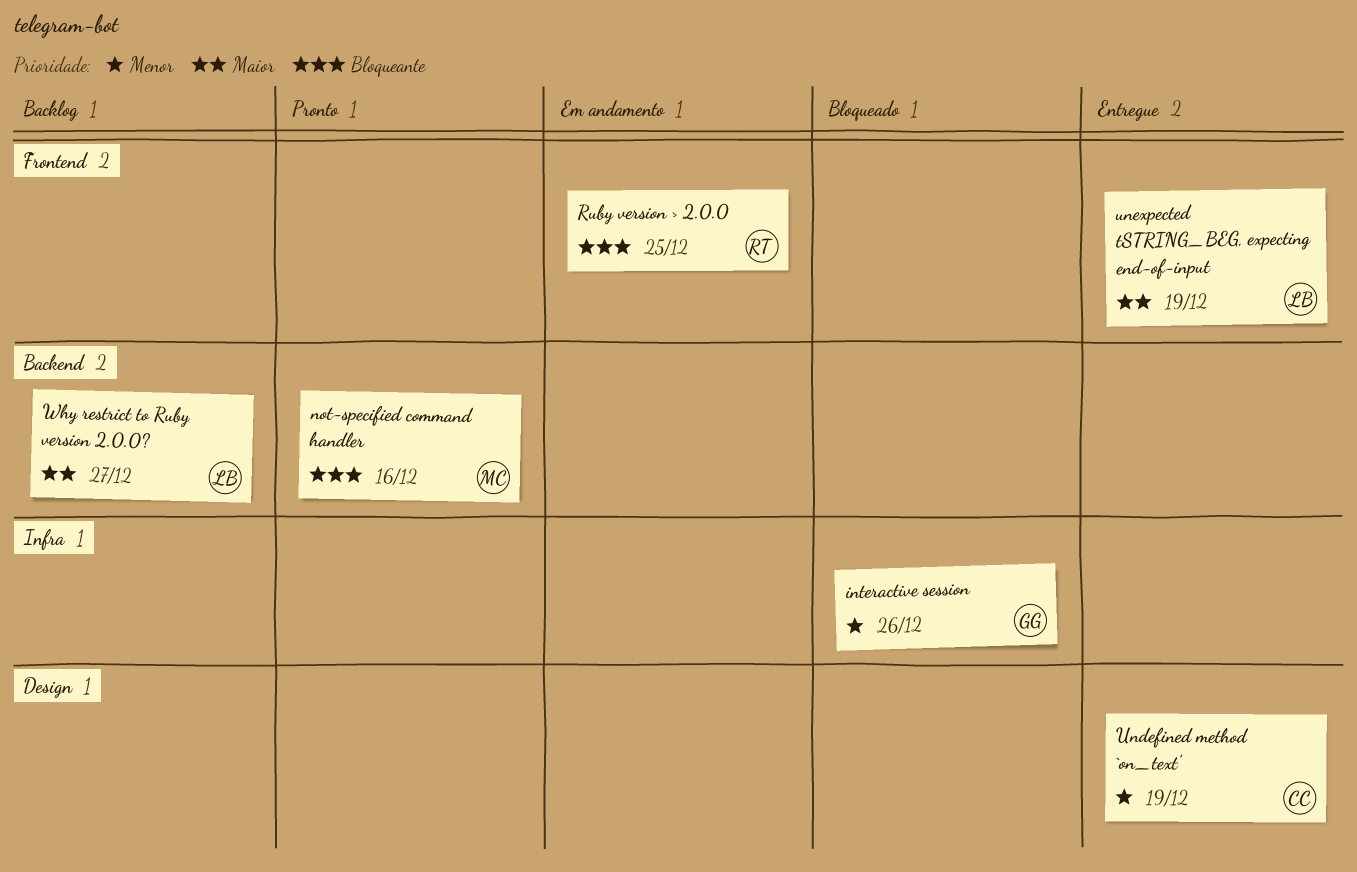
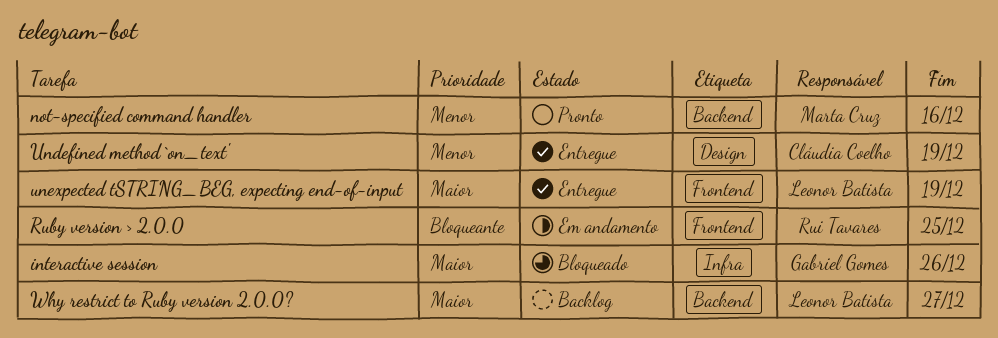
interactive session, priority: Menor -> Maior
not-specified command handler, priority: Bloqueante -> Menor

